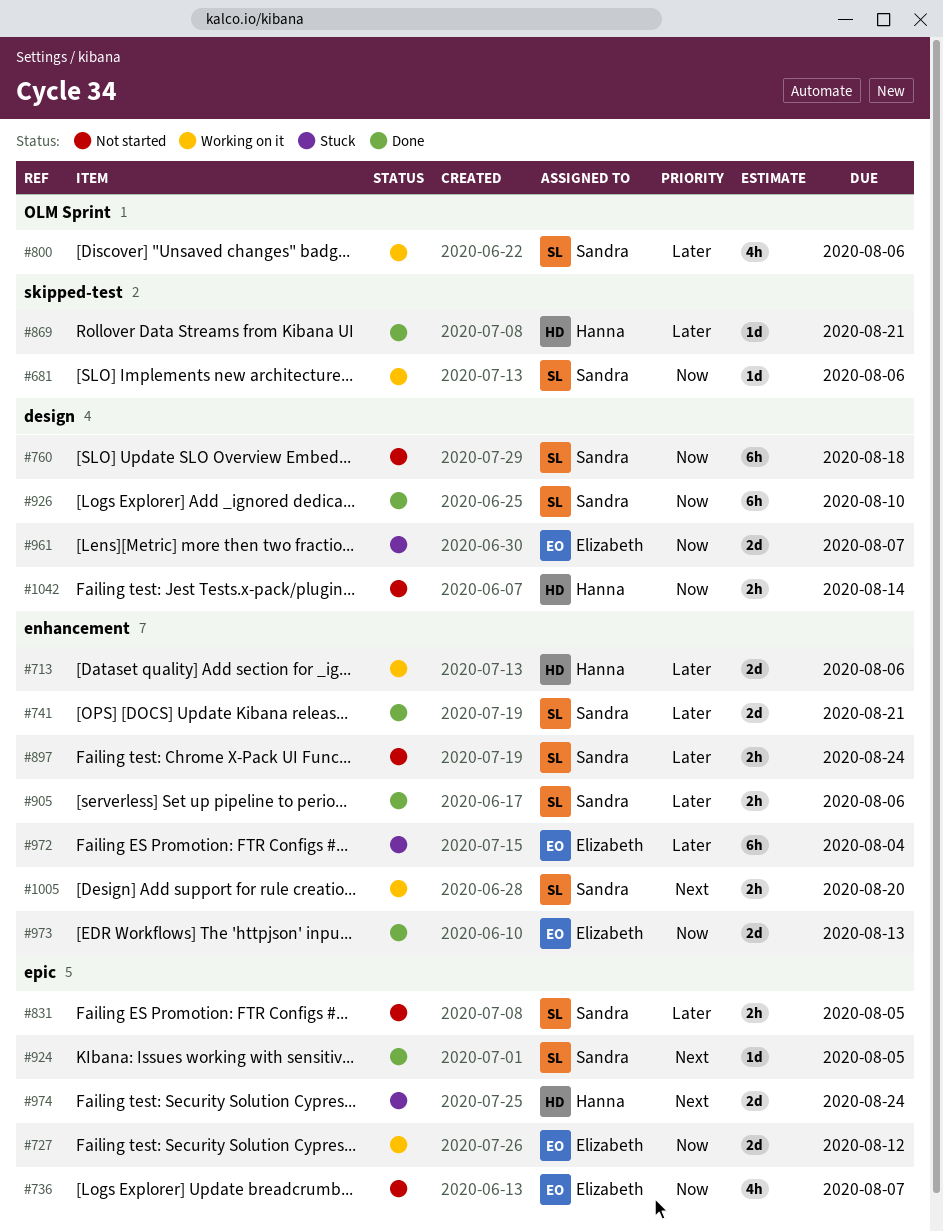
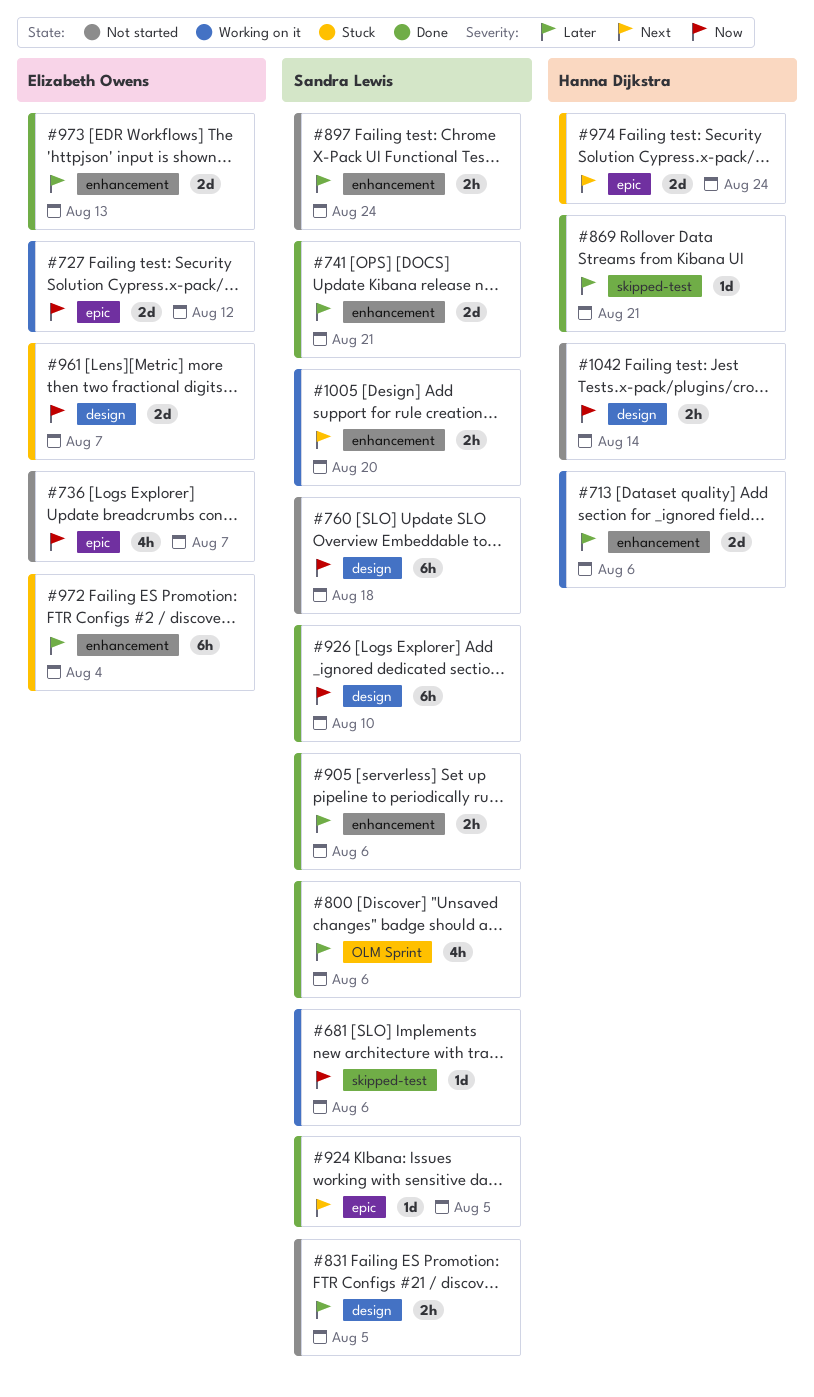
#800, status: Working on it -> Done
#831, label: epic -> design
#973, priority: Now -> Later

